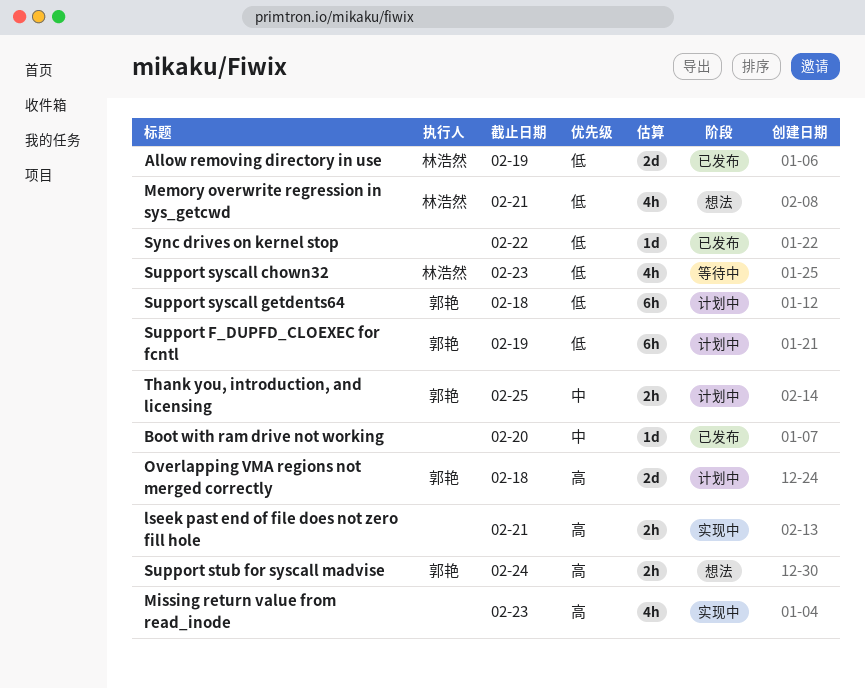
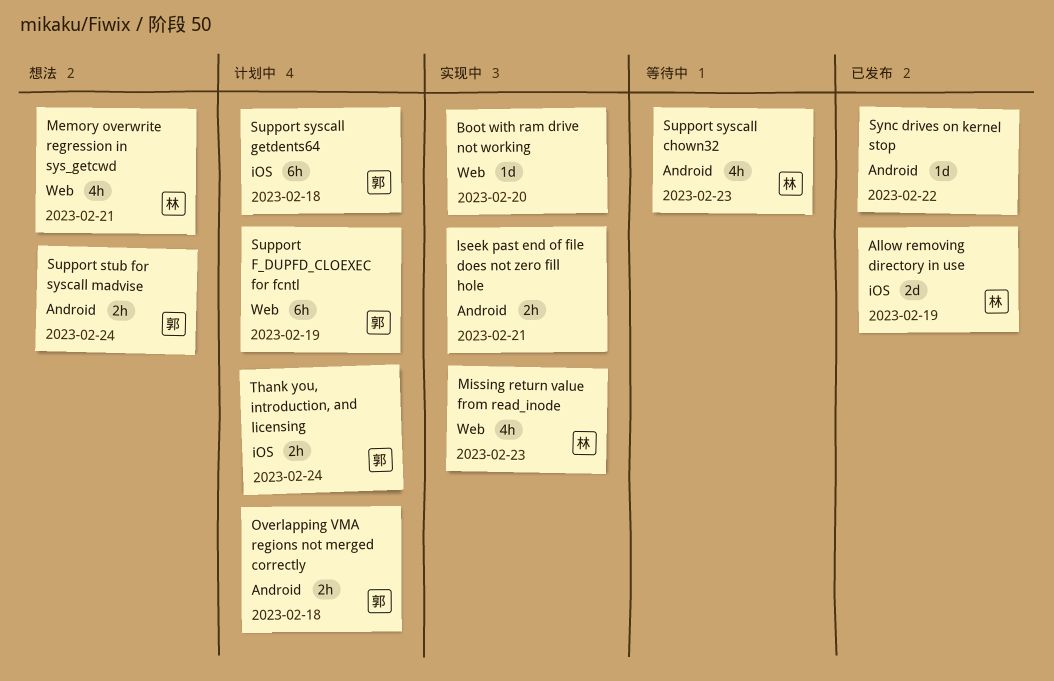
Boot with ram drive not working, status: 已发布 -> 实现中
Missing return value from read_inode, owner: none -> 林浩然
Overlapping VMA regions not merged correctly, estimate: 2d -> 2h
Thank you, introduction, and licensing, due: Feb 25 -> Feb 24

